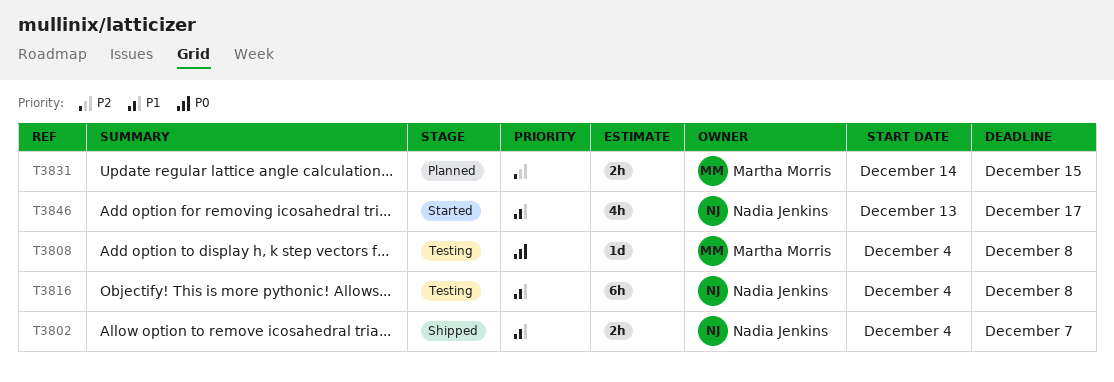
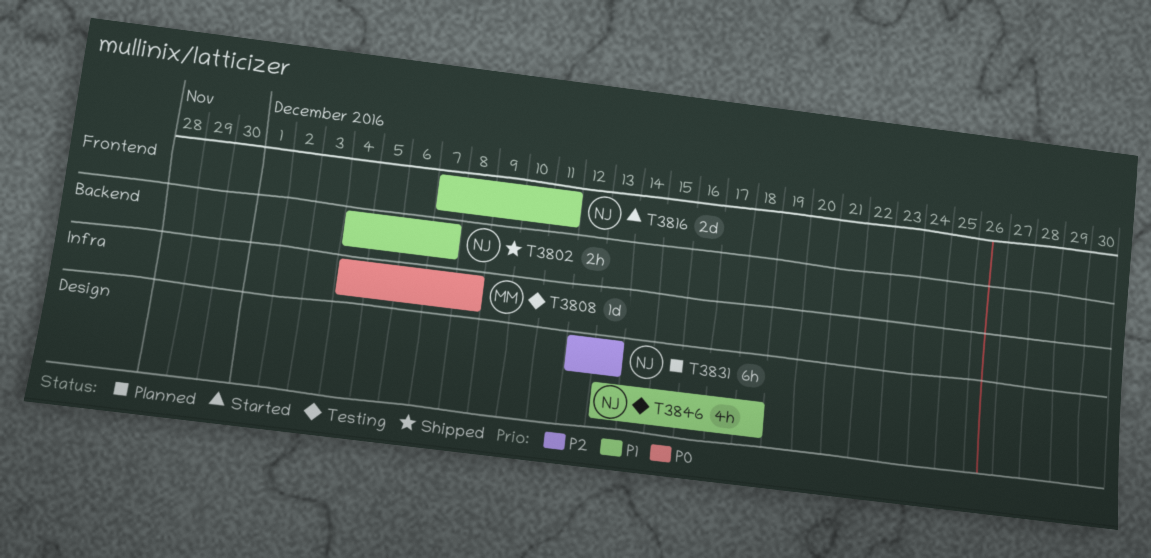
T3816, status: Testing -> Started
T3816, estimate: 6h -> 2d
T3816, start: Dec 4 -> Dec 7
T3816, due: Dec 8 -> Dec 11
T3831, owner: Martha Morris -> Nadia Jenkins
T3831, estimate: 2h -> 6h
T3831, start: Dec 14 -> Dec 12
T3831, due: Dec 15 -> Dec 13
T3846, status: Started -> Testing
T3846, due: Dec 17 -> Dec 18

